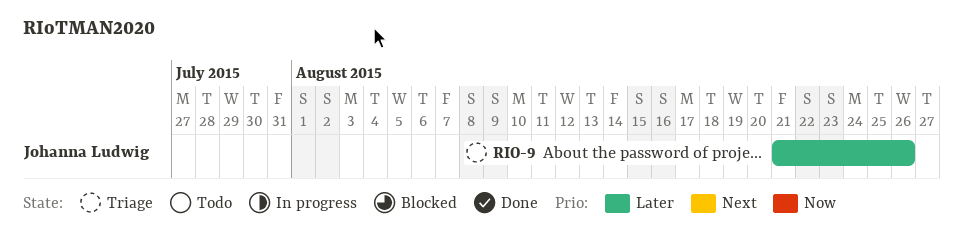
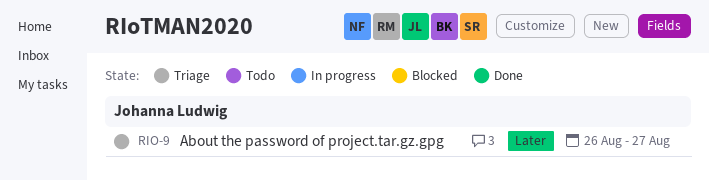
RIO-9, start: Aug 21 -> Aug 26
RIO-9, due: Aug 26 -> Aug 27

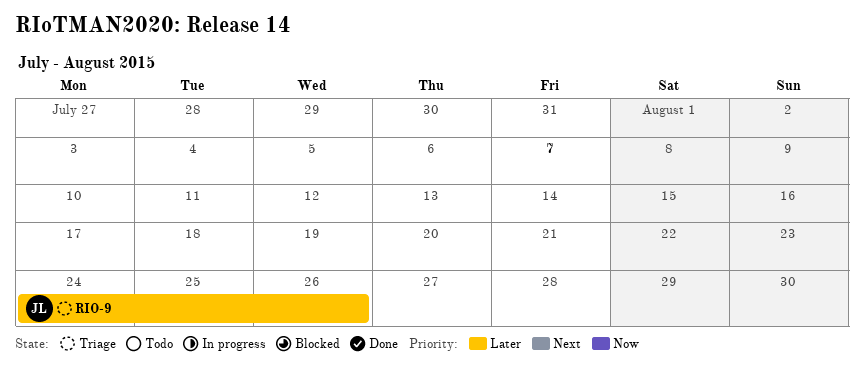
RIO-9, start: Aug 26 -> Aug 24
RIO-9, due: Aug 27 -> Aug 26

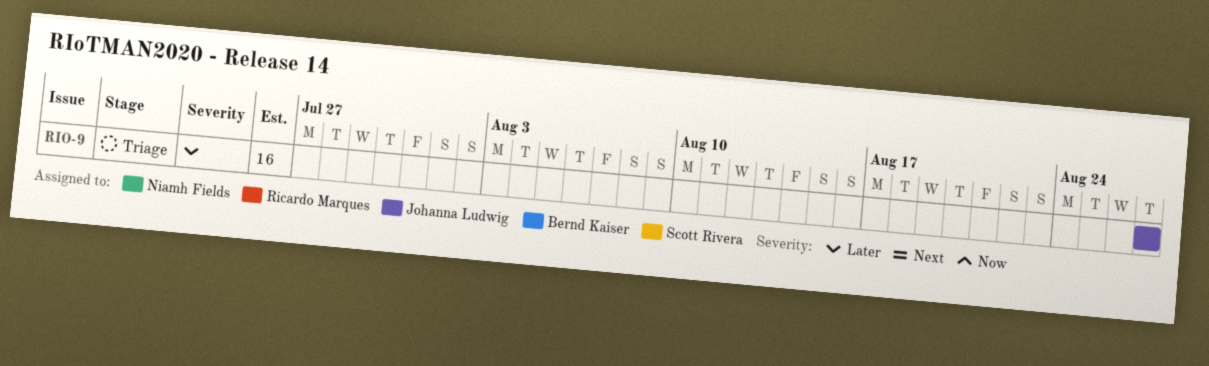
RIO-9, start: Aug 24 -> Aug 27
RIO-9, due: Aug 26 -> Aug 27

